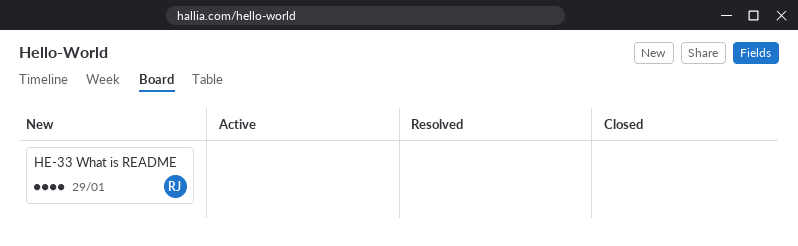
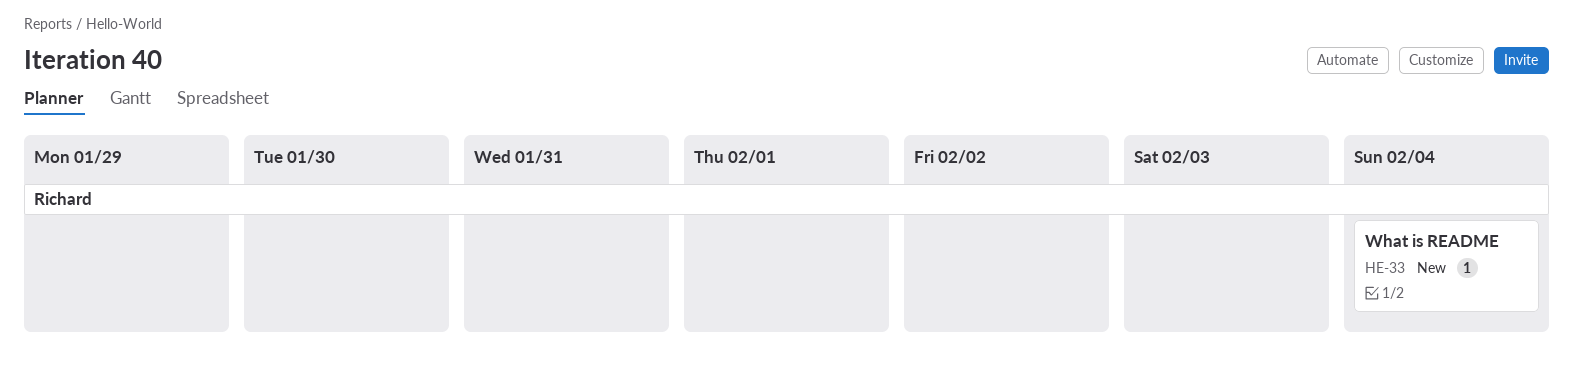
HE-33, estimate: 4 -> 1
HE-33, due: Jan 29 -> Feb 4

